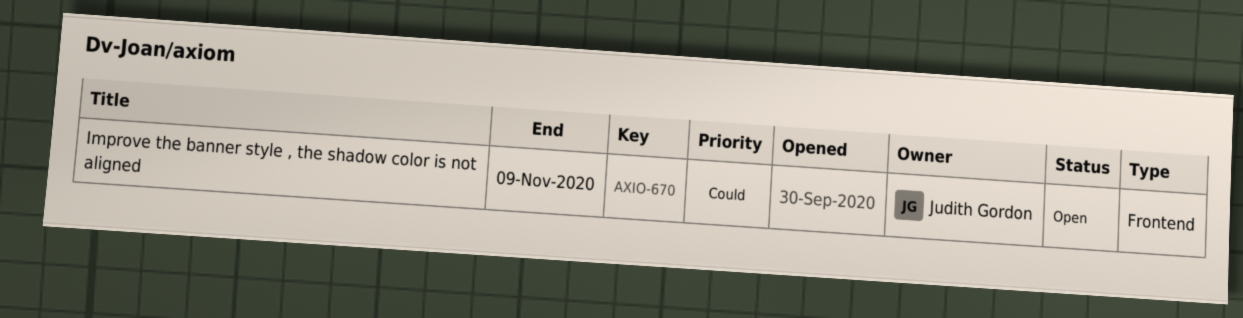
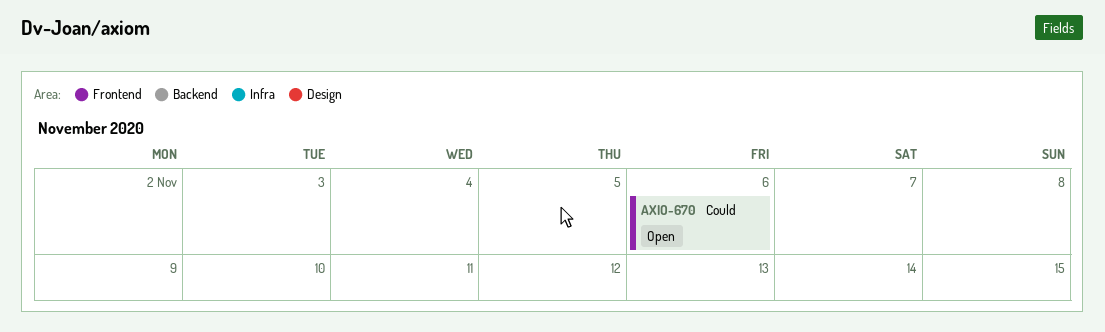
AXIO-670, due: Nov 9 -> Nov 6

